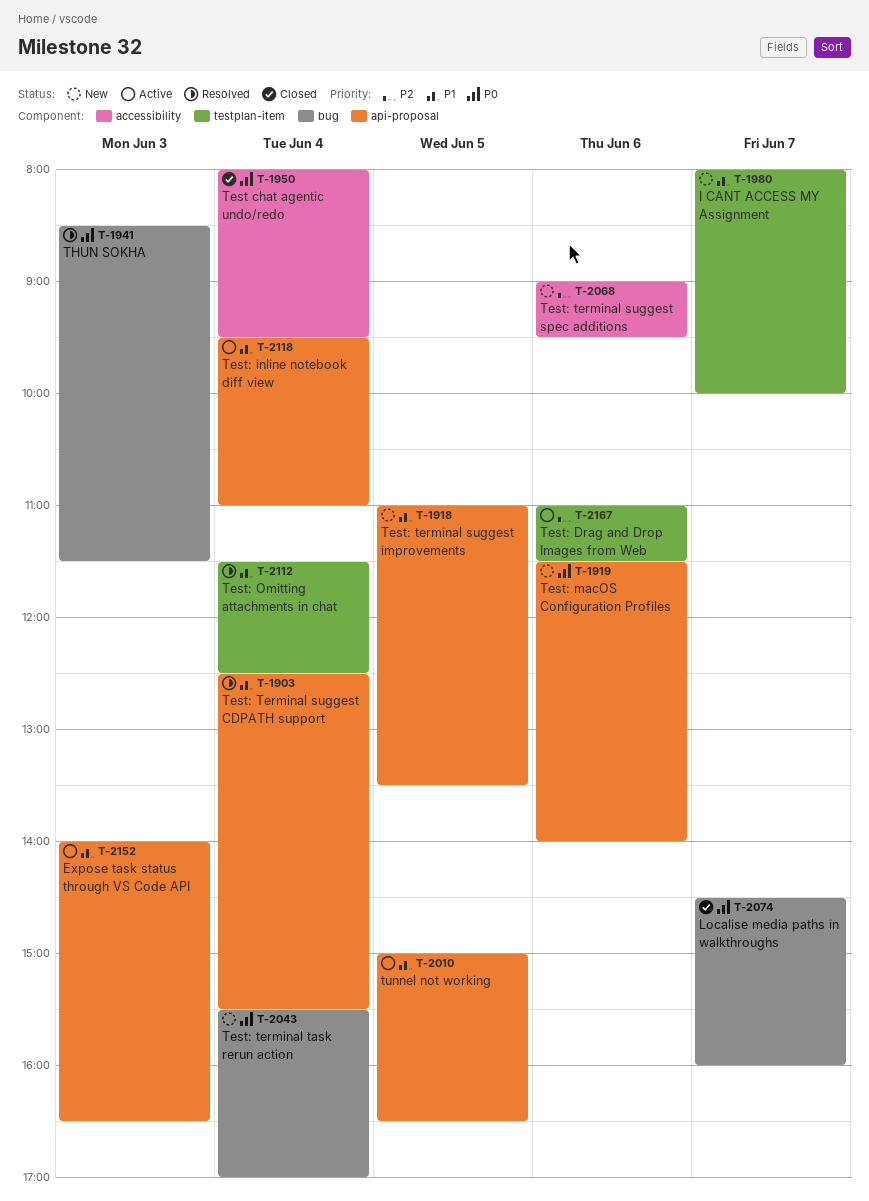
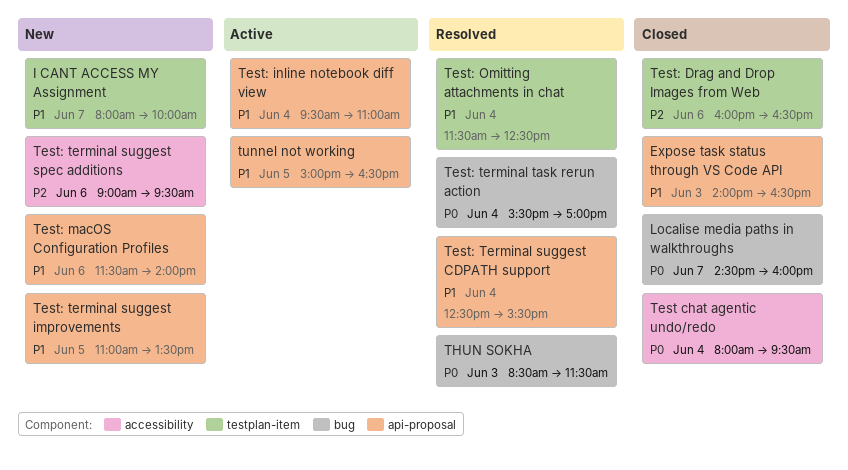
Expose task status through VS Code API, status: Active -> Closed
Test: Drag and Drop Images from Web, status: Active -> Closed
Test: Drag and Drop Images from Web, begins: 11:00 -> 16:00
Test: Drag and Drop Images from Web, ends: 11:30 -> 16:30
Test: macOS Configuration Profiles, priority: P0 -> P1
Test: terminal task rerun action, status: New -> Resolved

